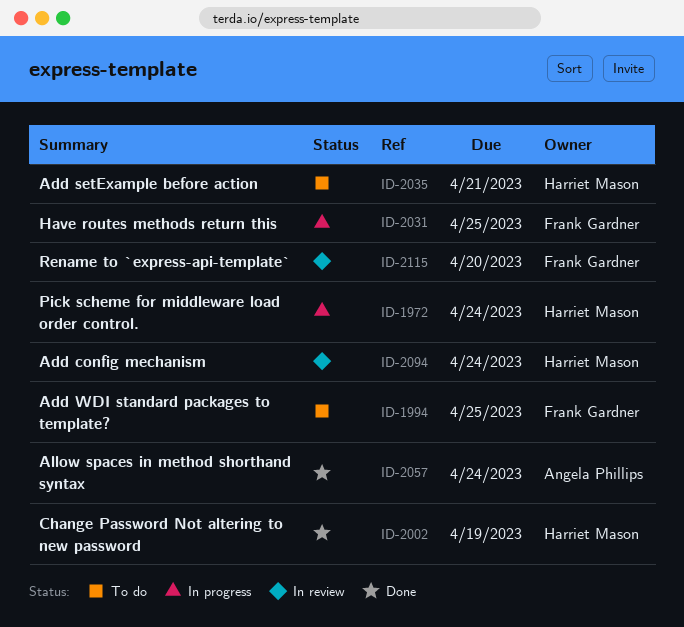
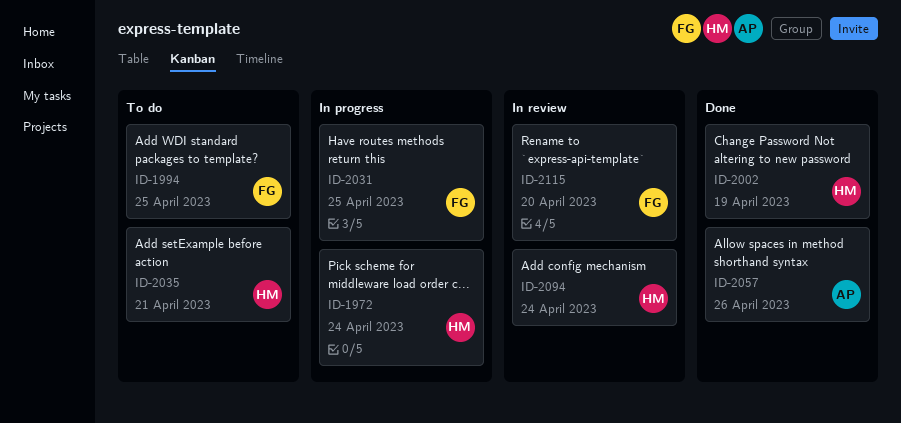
ID-2057, due: Apr 24 -> Apr 26

